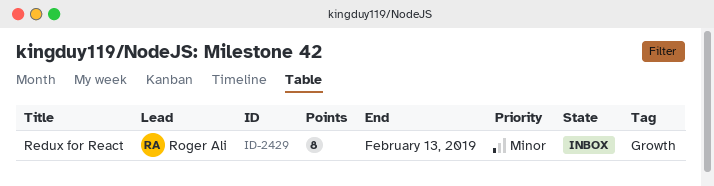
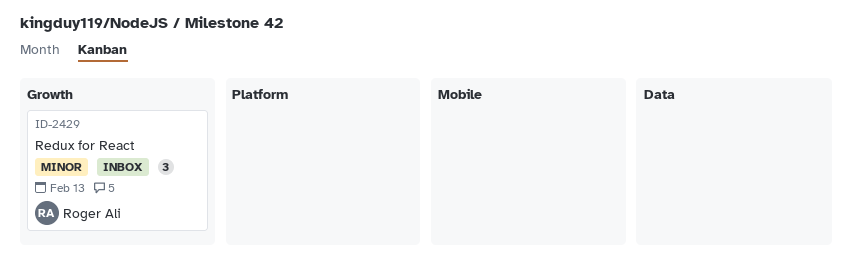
ID-2429, estimate: 8 -> 3

